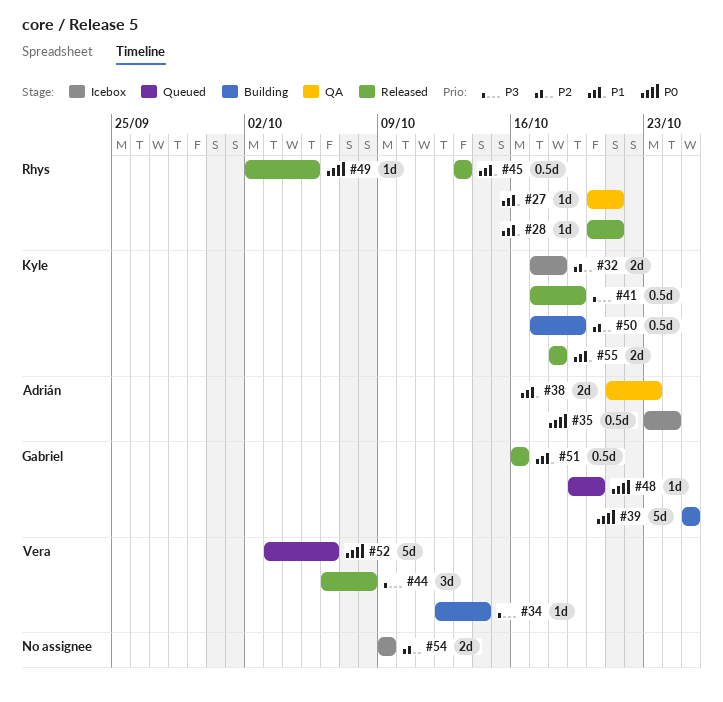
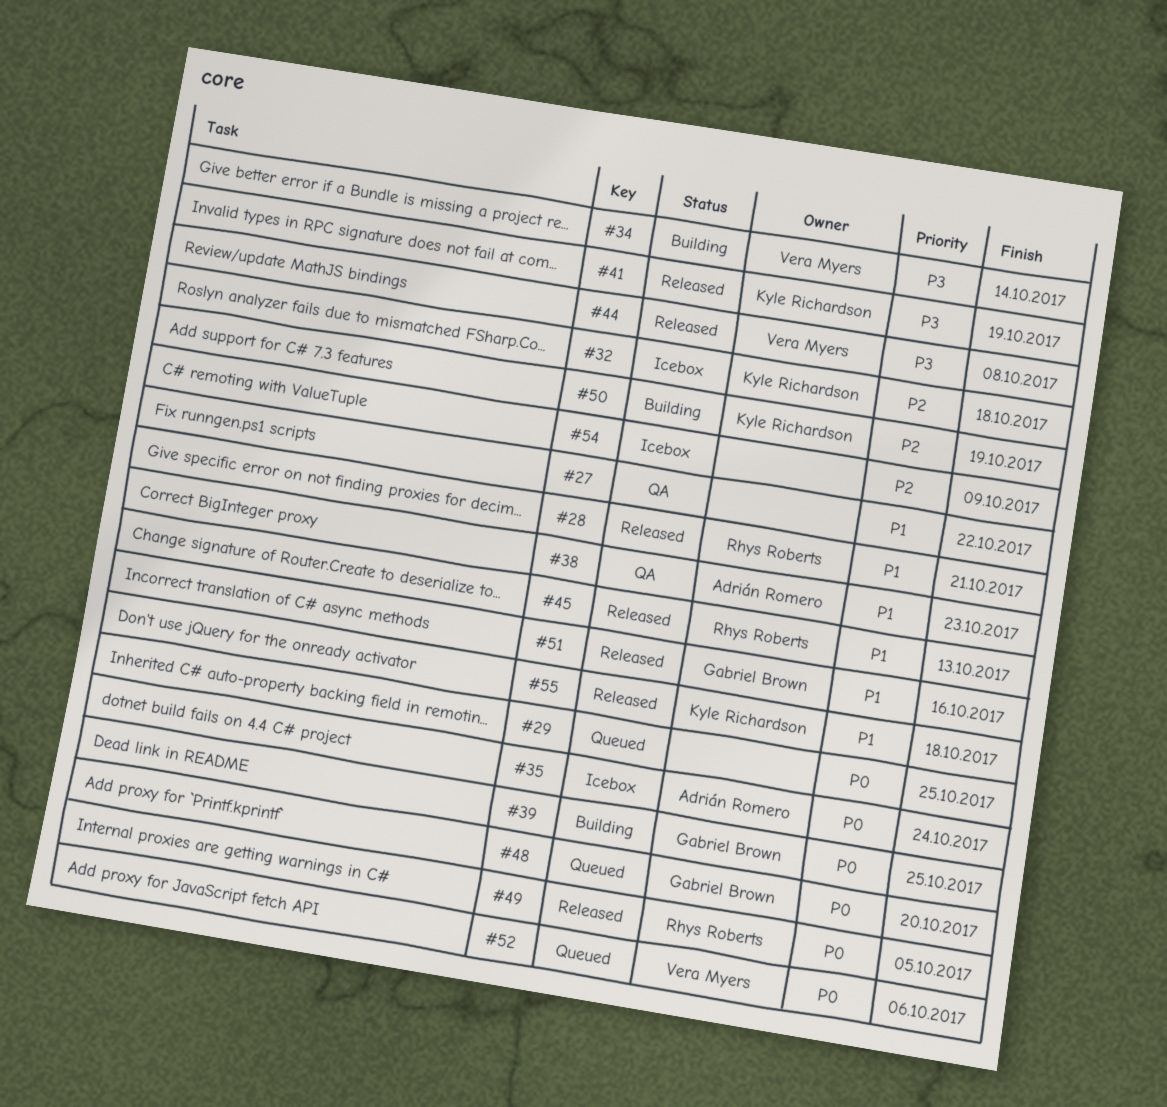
#27, owner: Rhys Roberts -> none
#27, due: Oct 21 -> Oct 22
#29: none -> present

